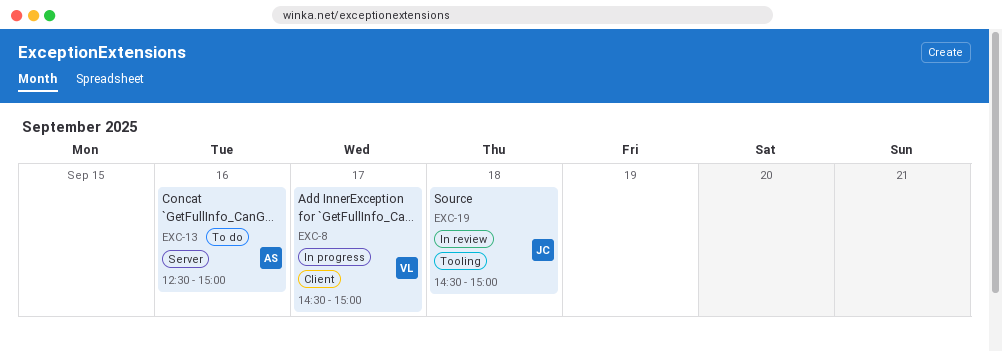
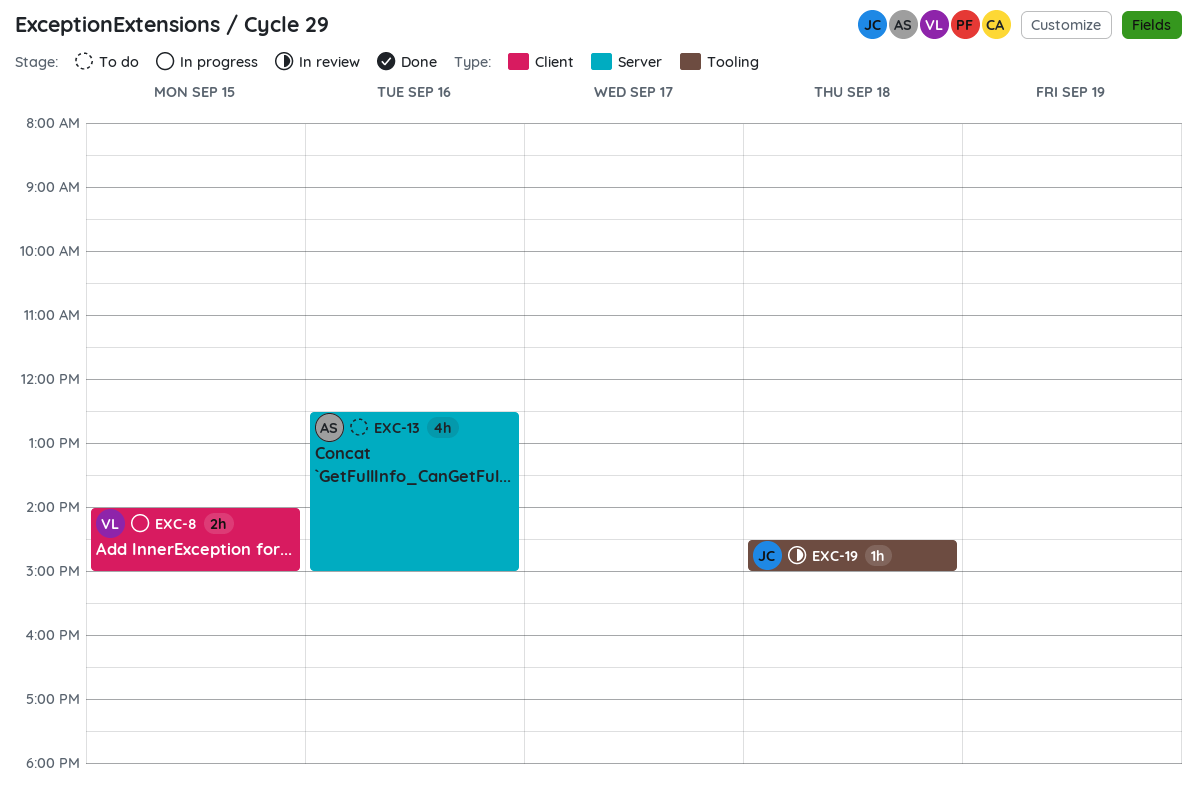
EXC-8, day: Sep 17 -> Sep 15
EXC-8, begins: 14:30 -> 14:00

